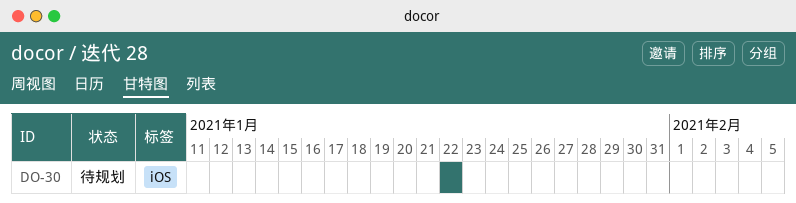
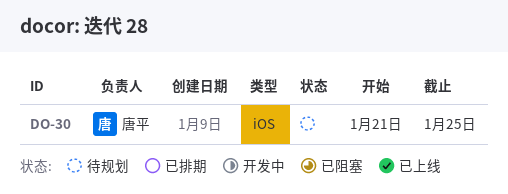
DO-30, start: Jan 22 -> Jan 21
DO-30, due: Jan 22 -> Jan 25

